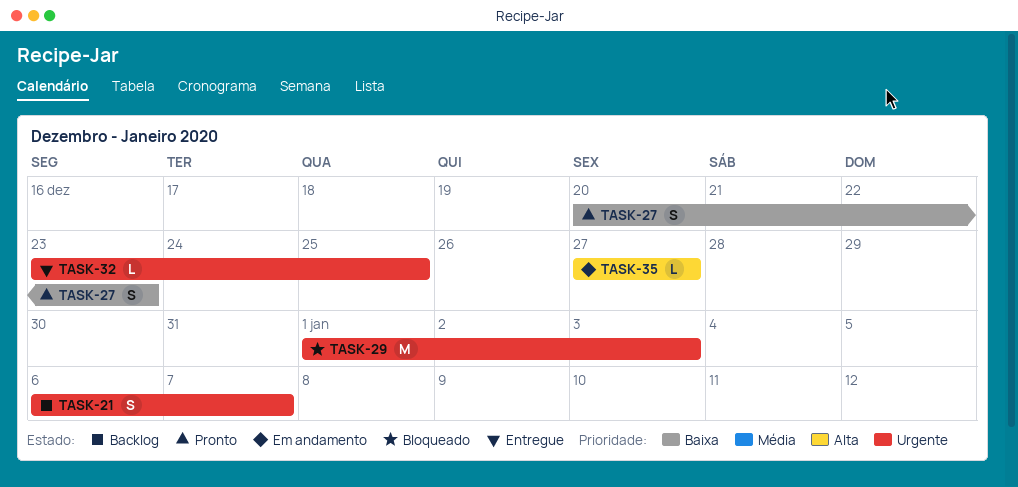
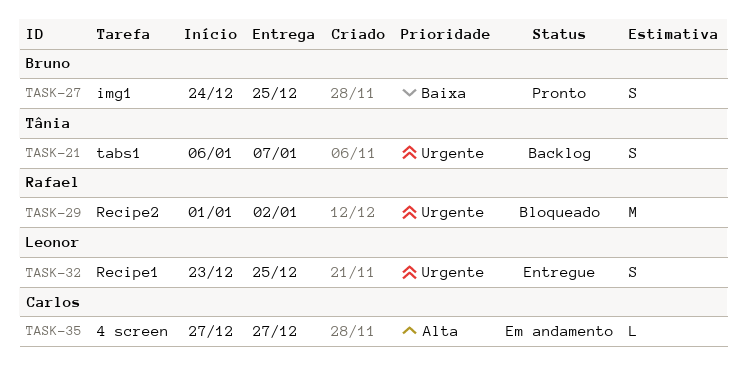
TASK-27, start: Dec 20 -> Dec 24
TASK-27, due: Dec 23 -> Dec 25
TASK-29, due: Jan 3 -> Jan 2
TASK-32, estimate: L -> S

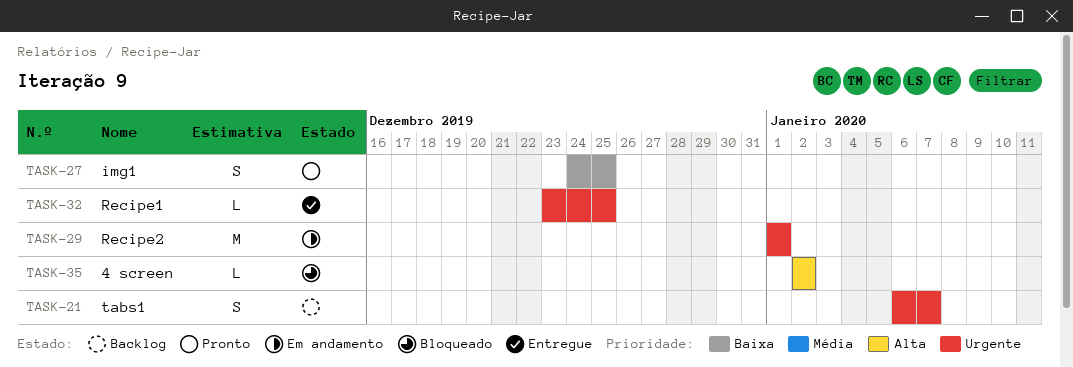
TASK-29, status: Bloqueado -> Em andamento
TASK-29, due: Jan 2 -> Jan 1
TASK-32, estimate: S -> L
TASK-35, status: Em andamento -> Bloqueado
TASK-35, start: Dec 27 -> Jan 2
TASK-35, due: Dec 27 -> Jan 2

